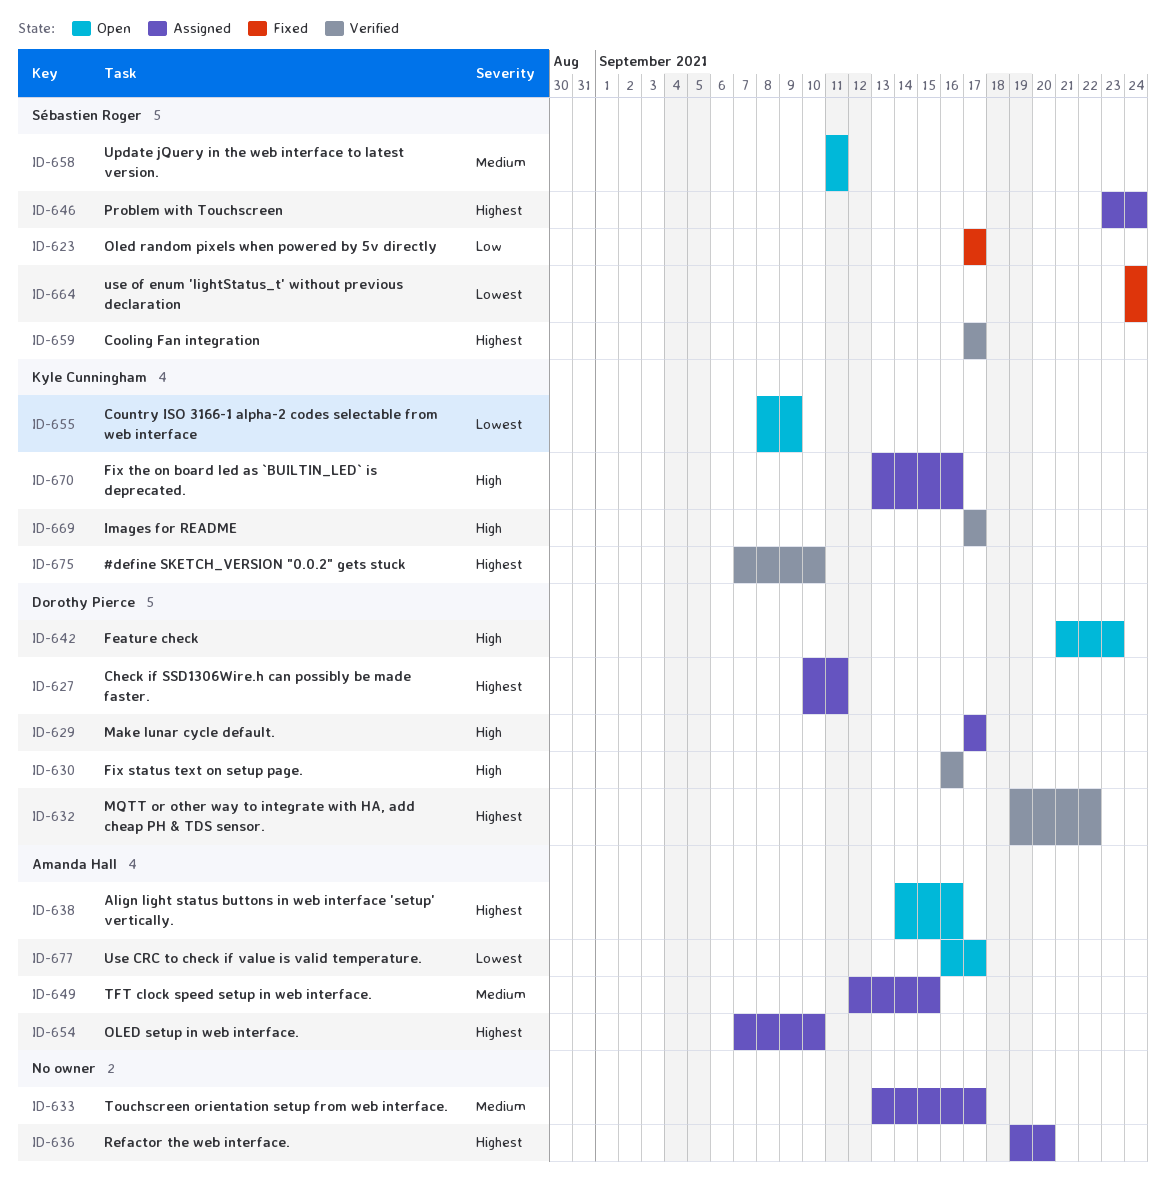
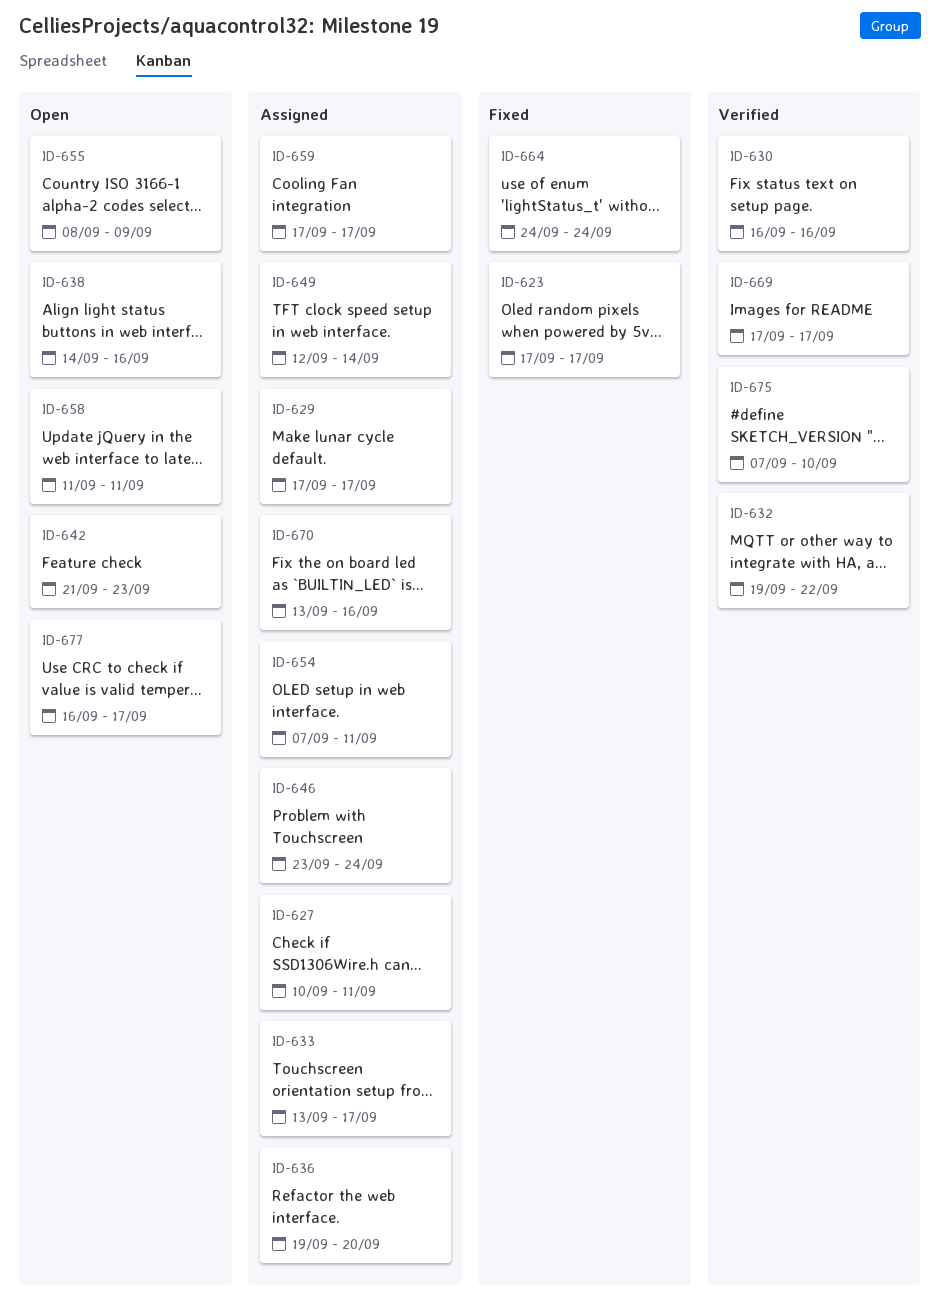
ID-649, due: Sep 15 -> Sep 14
ID-654, due: Sep 10 -> Sep 11
ID-659, status: Verified -> Assigned

